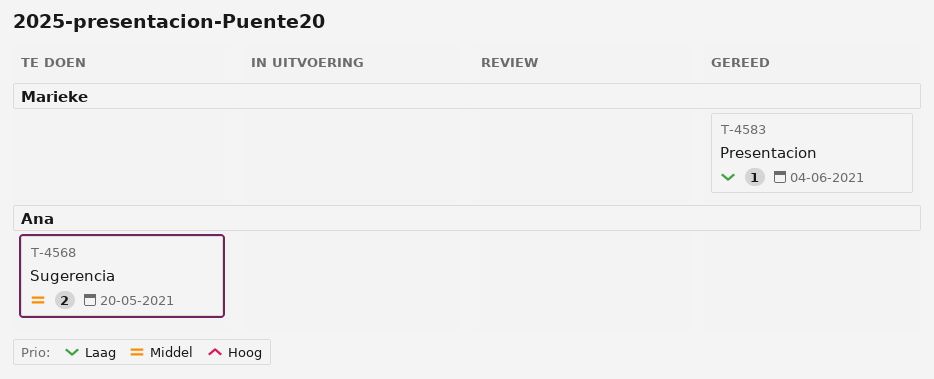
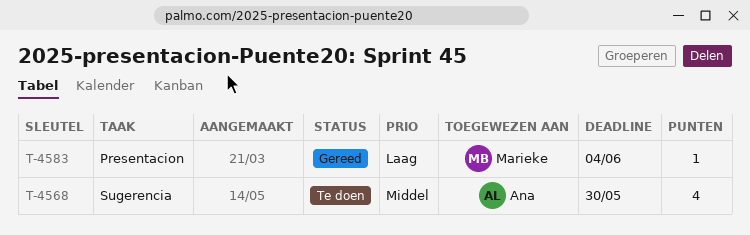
T-4568, estimate: 2 -> 4
T-4568, due: May 20 -> May 30

